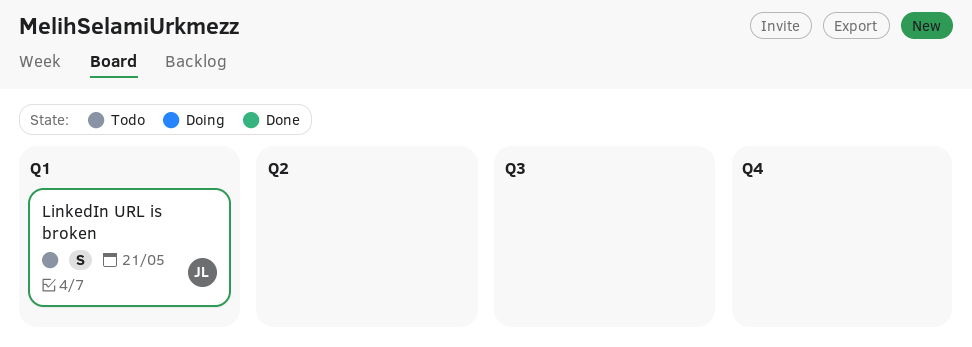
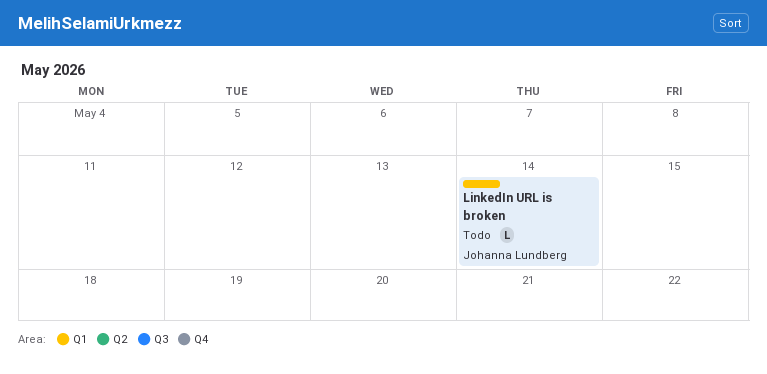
LinkedIn URL is broken, estimate: S -> L
LinkedIn URL is broken, due: May 21 -> May 14

